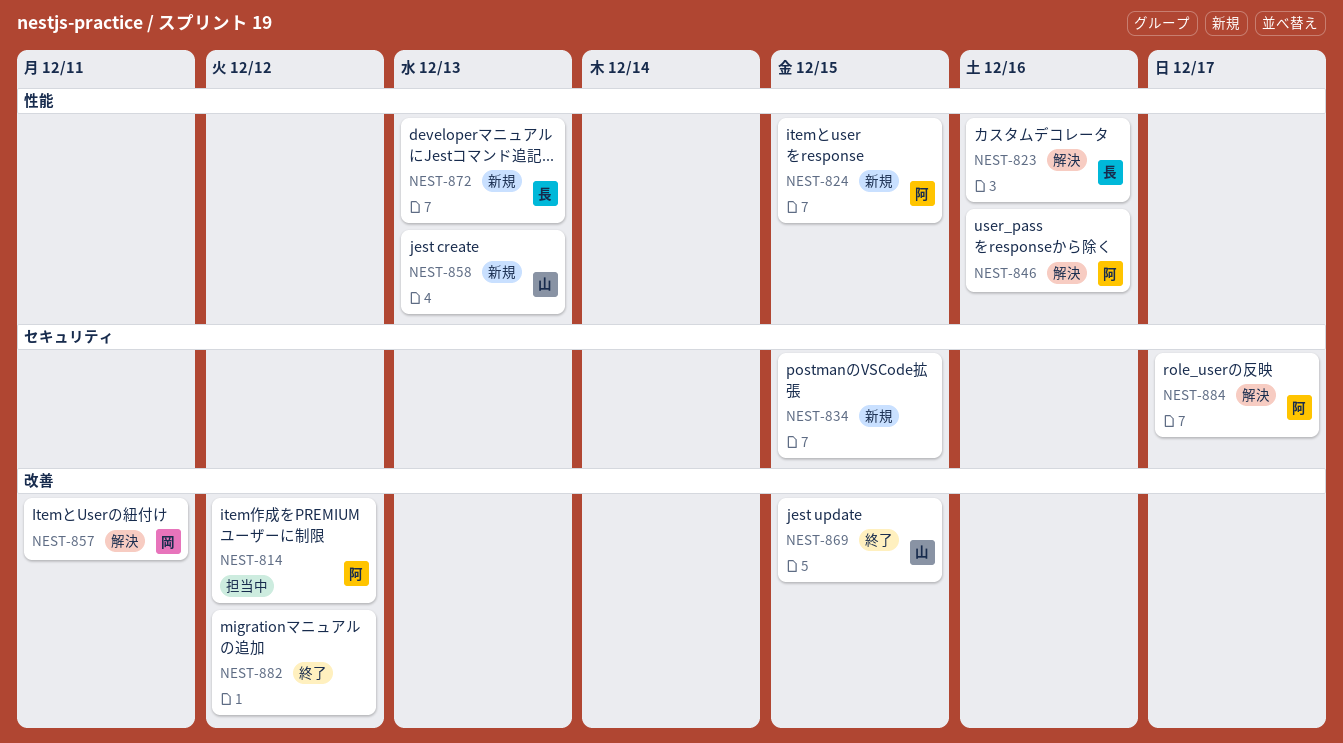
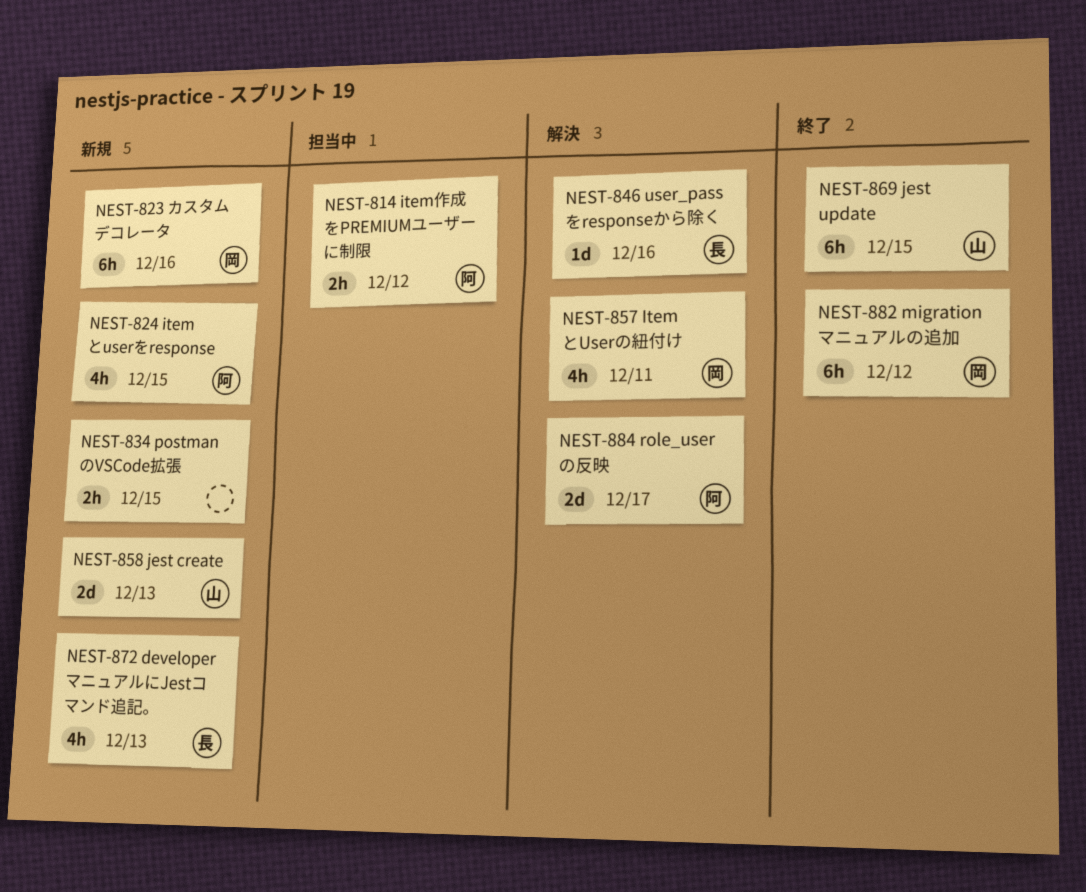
NEST-823, status: 解決 -> 新規
NEST-823, owner: 長 -> 岡
NEST-846, owner: 阿 -> 長
NEST-882, owner: none -> 岡

